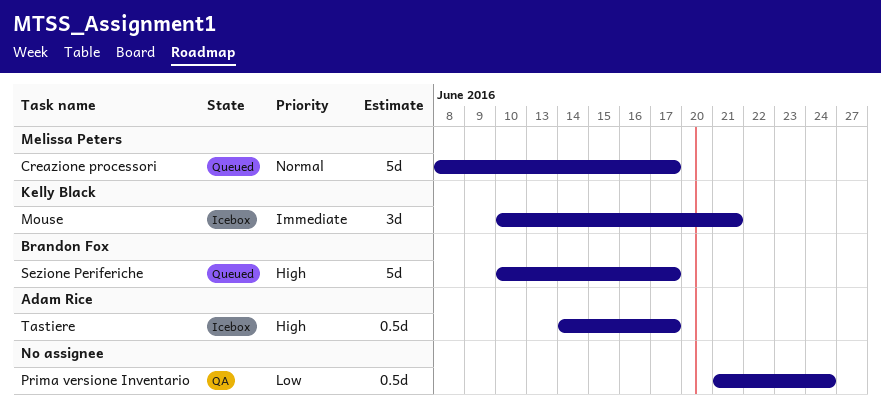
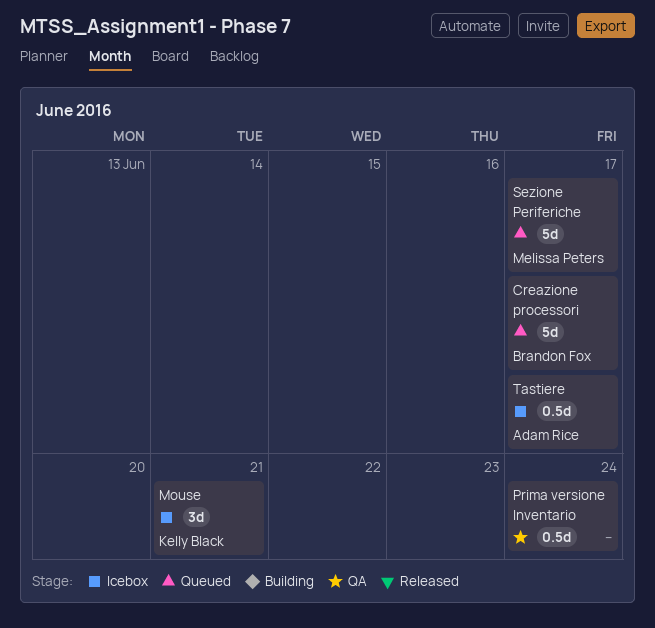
Creazione processori, owner: Melissa Peters -> Brandon Fox
Sezione Periferiche, owner: Brandon Fox -> Melissa Peters

